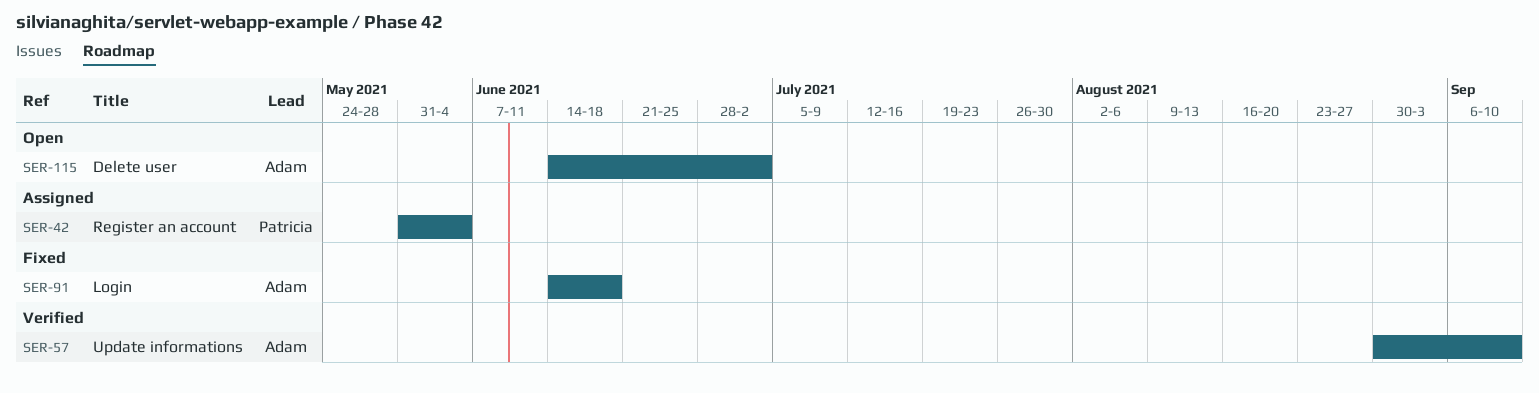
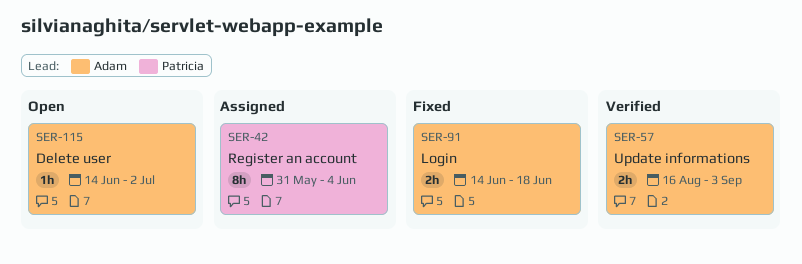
SER-57, start: Aug 30 -> Aug 16
SER-57, due: Sep 10 -> Sep 3

